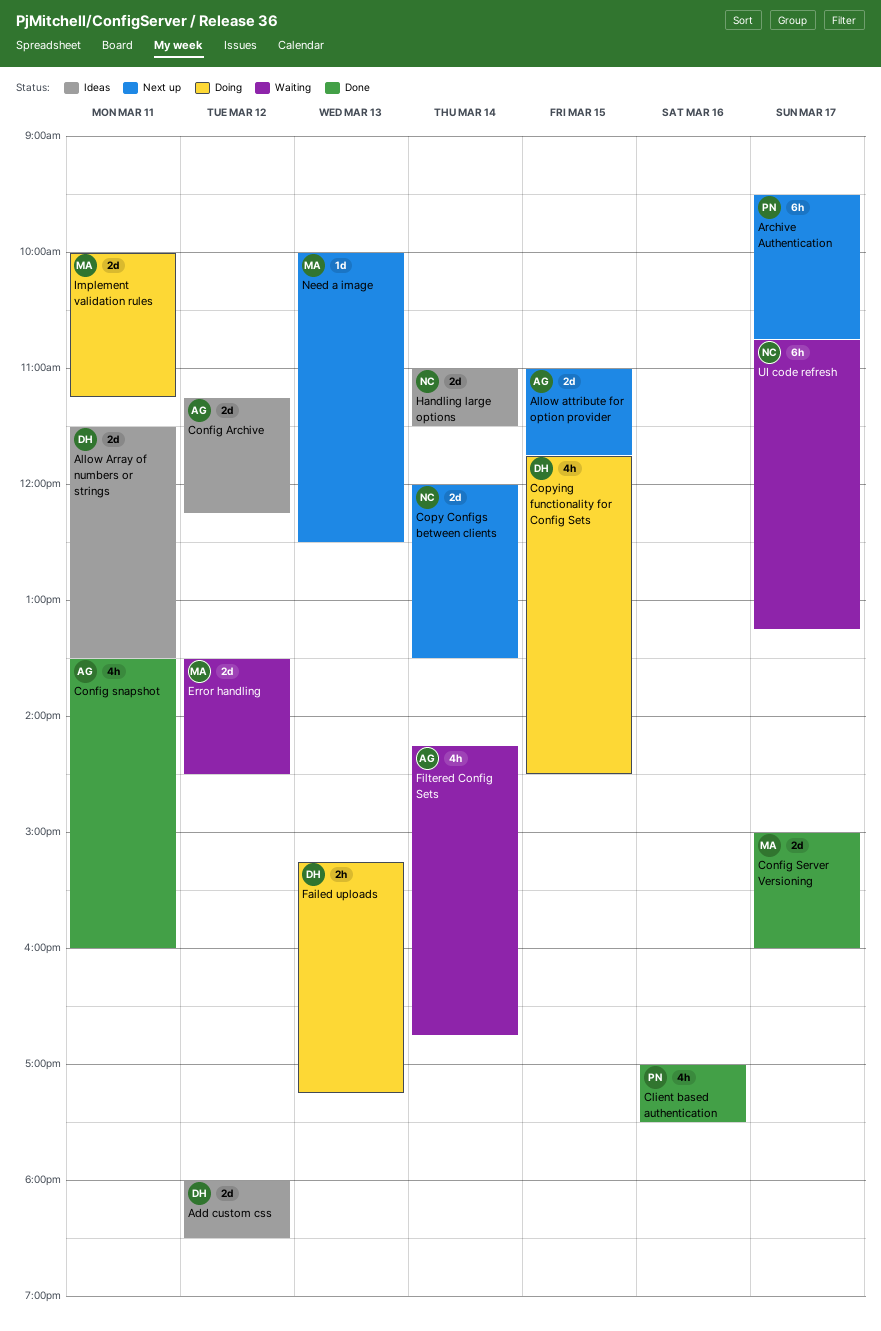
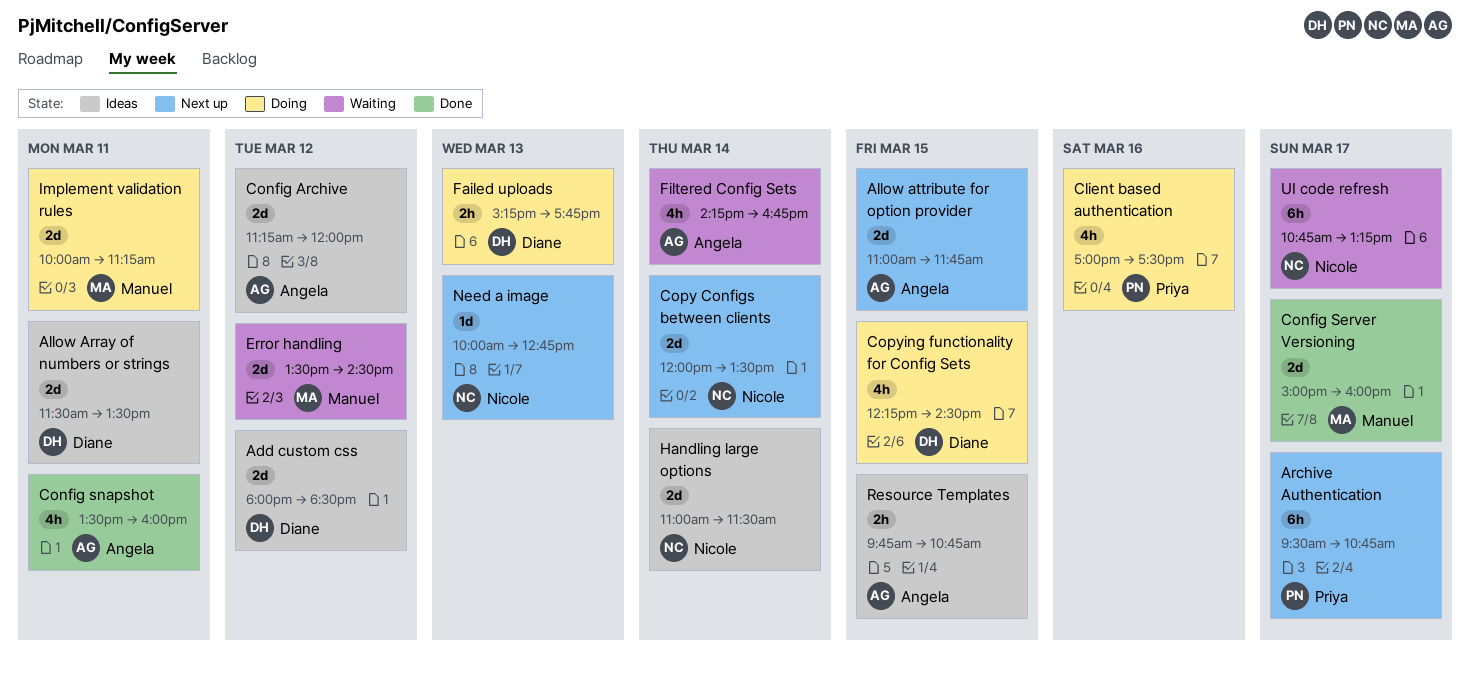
Client based authentication, status: Done -> Doing
Config Archive, ends: 12:15 -> 12:00
Copying functionality for Config Sets, begins: 11:45 -> 12:15
Failed uploads, ends: 17:15 -> 17:45
Need a image, owner: Manuel -> Nicole
Need a image, ends: 12:30 -> 12:45
Resource Templates: none -> present

